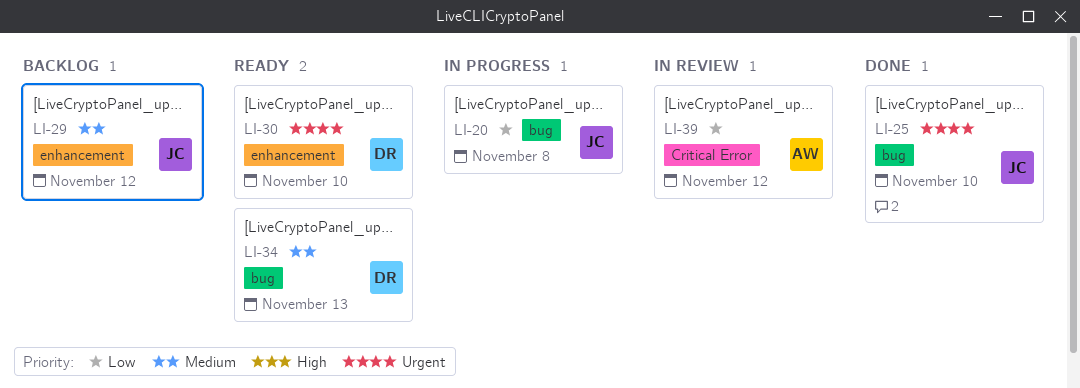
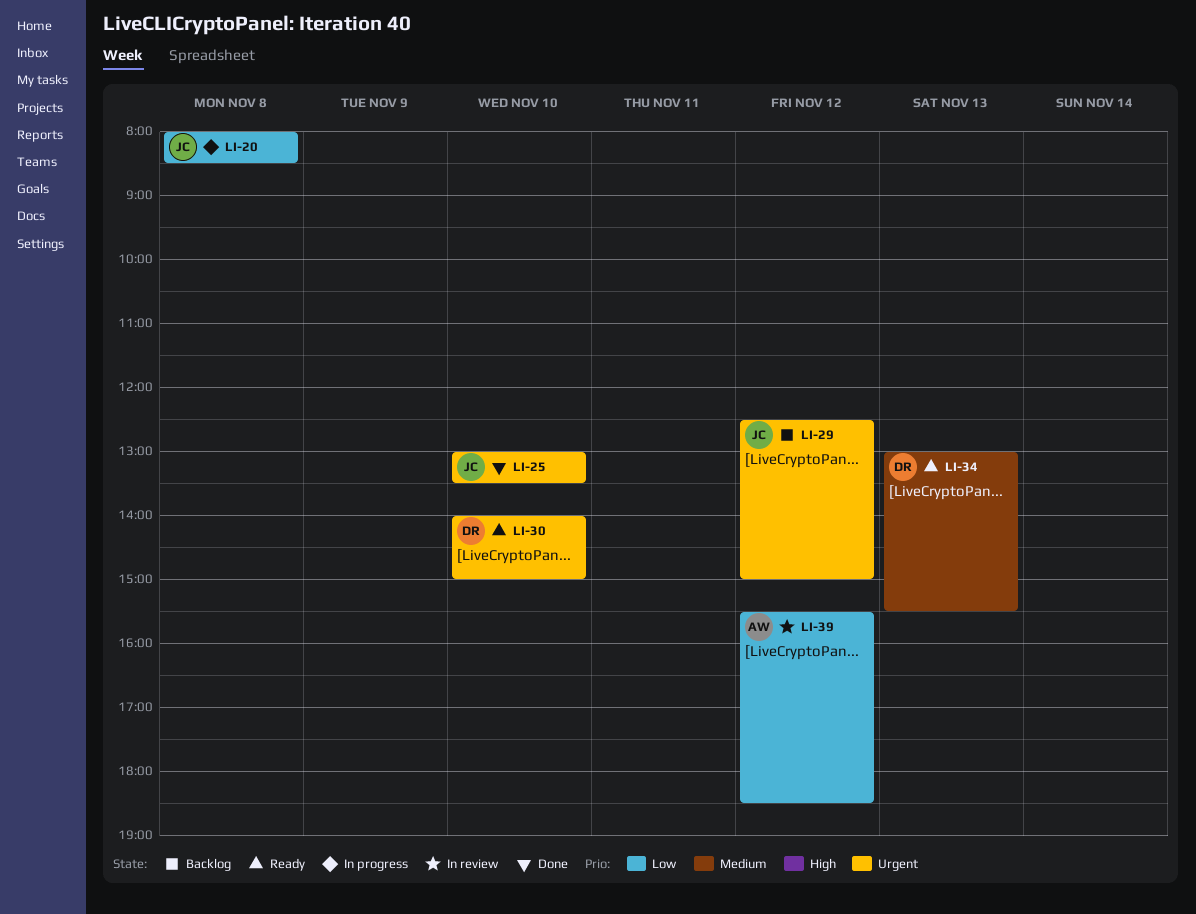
LI-29, priority: Medium -> Urgent

